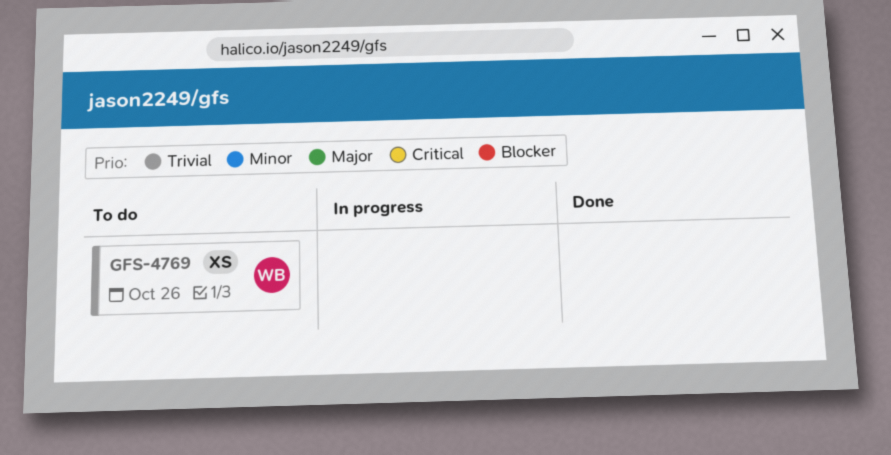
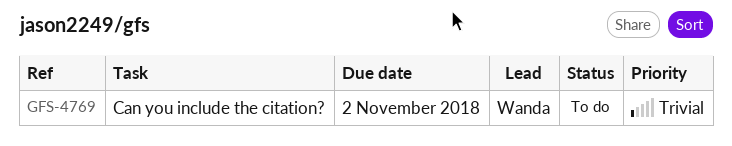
GFS-4769, due: Oct 26 -> Nov 2

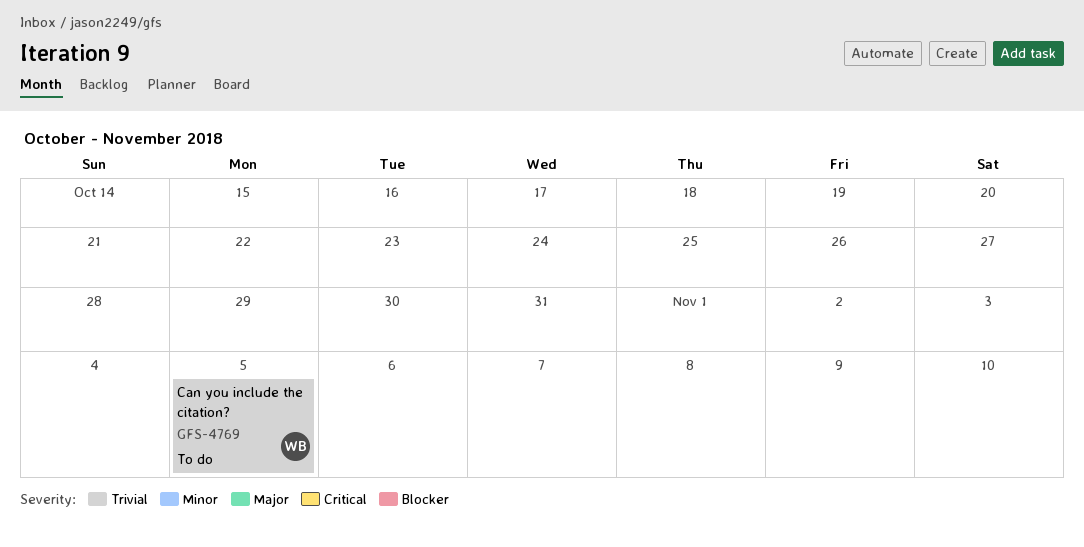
GFS-4769, due: Nov 2 -> Nov 5

